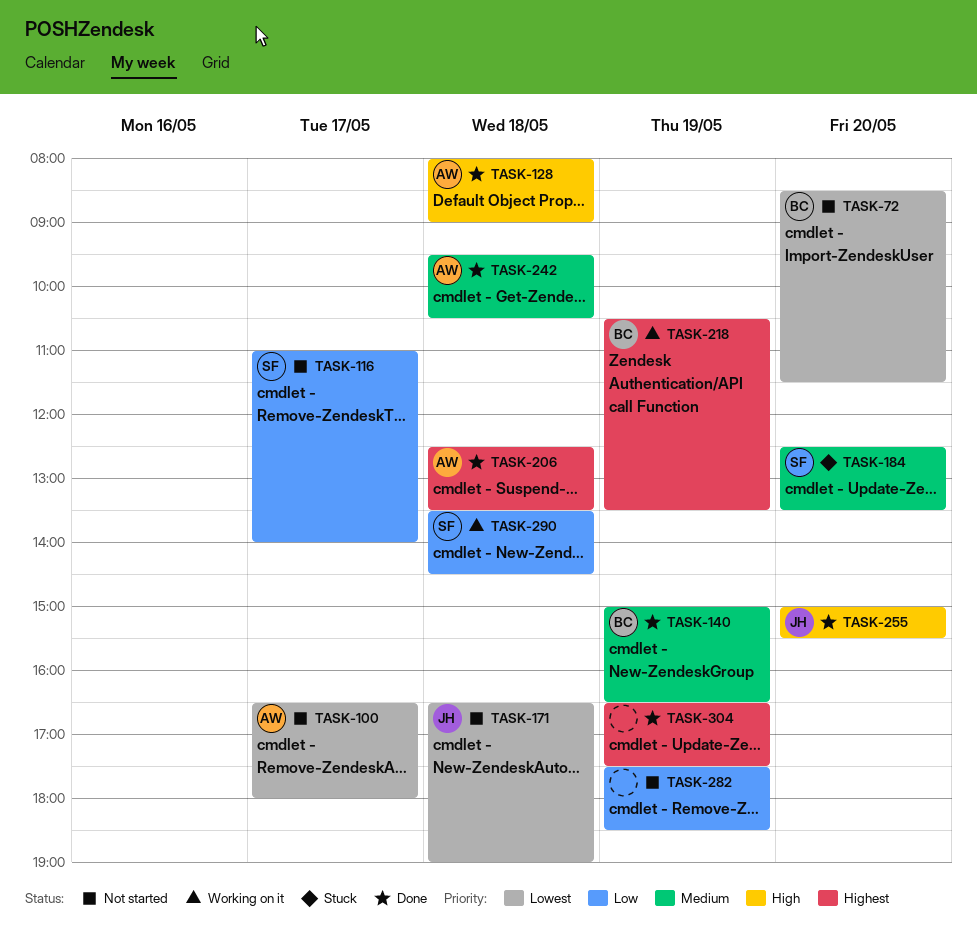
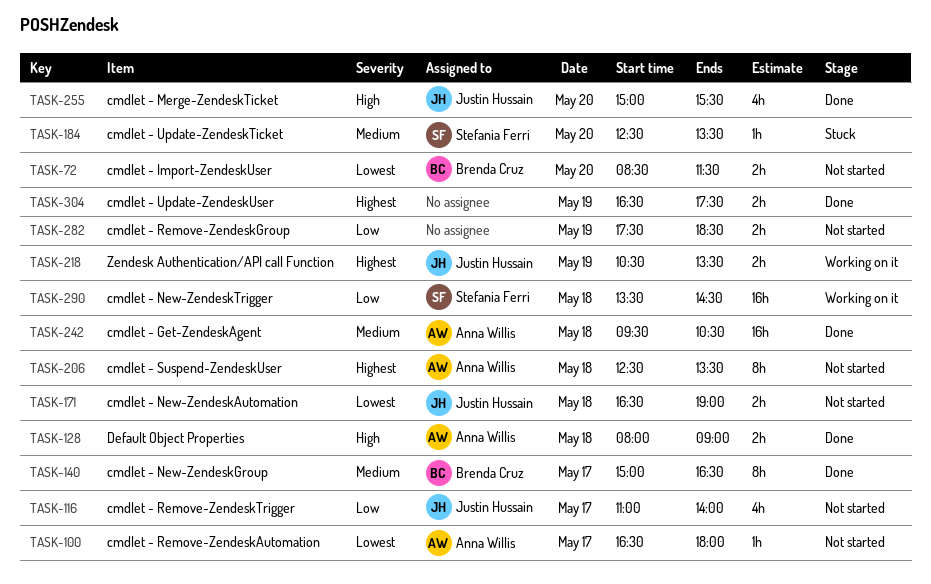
TASK-116, owner: Stefania Ferri -> Justin Hussain
TASK-140, day: May 19 -> May 17
TASK-206, status: Done -> Not started
TASK-218, owner: Brenda Cruz -> Justin Hussain

